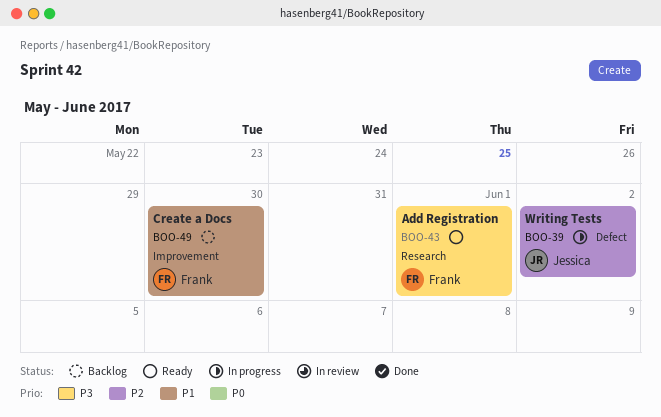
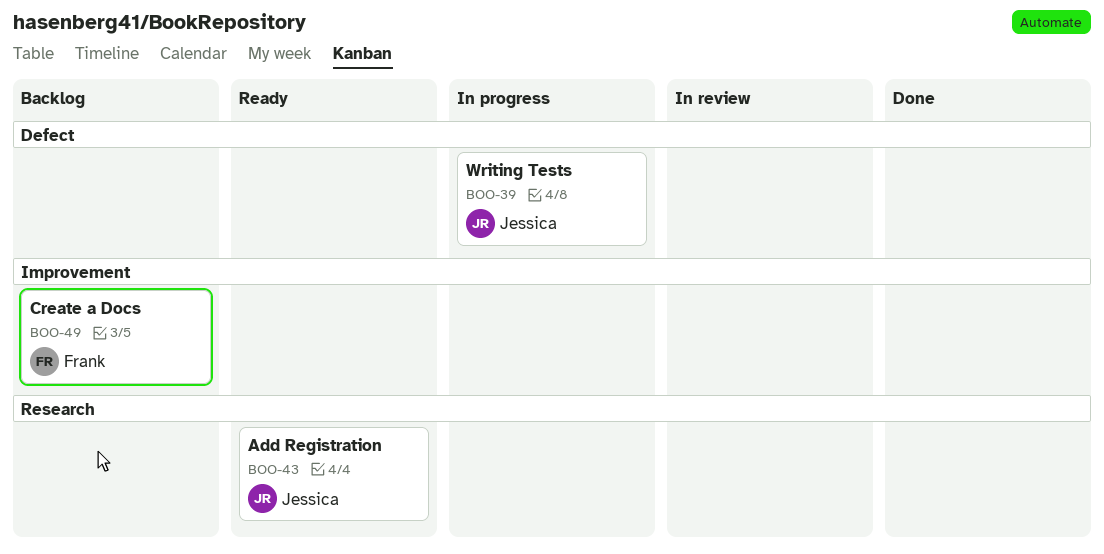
BOO-43, owner: Frank -> Jessica

